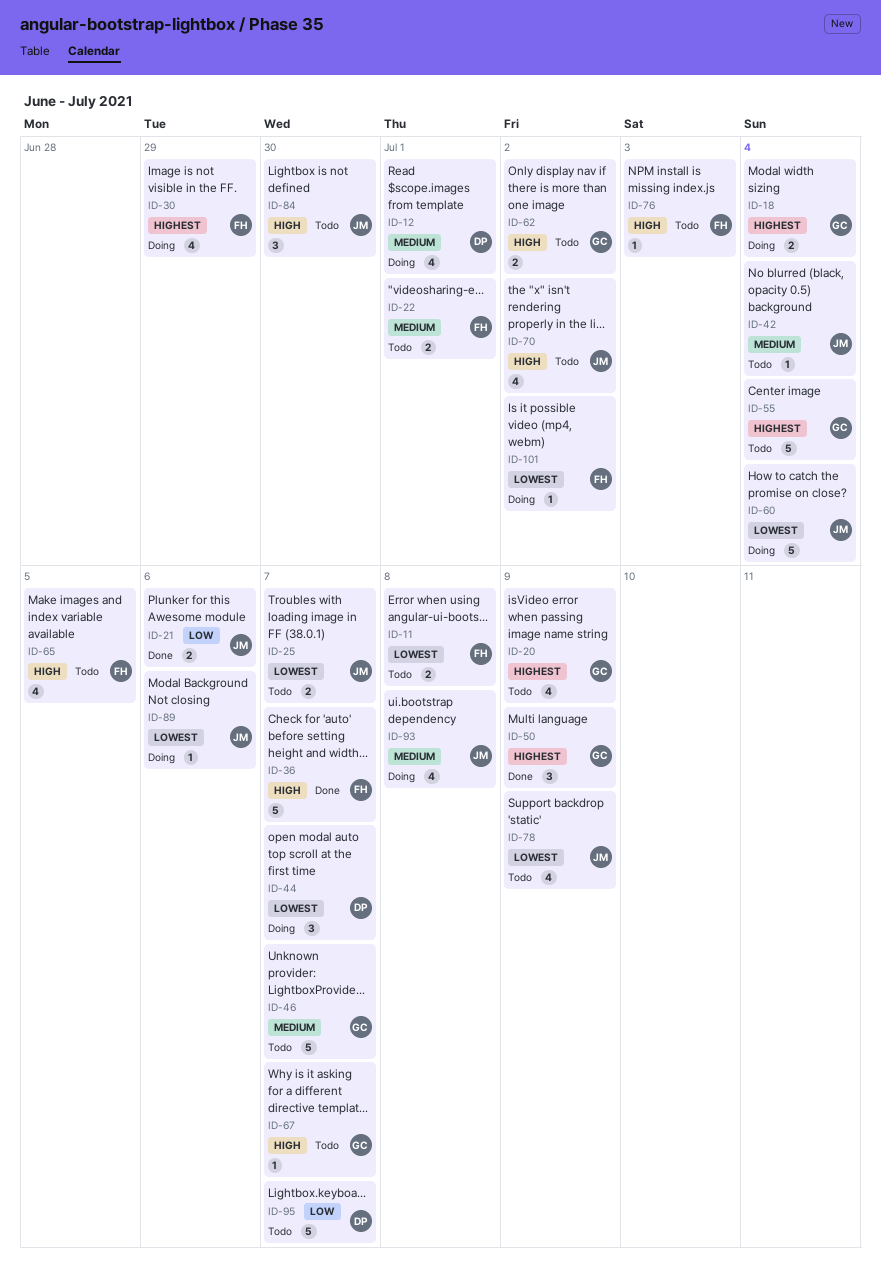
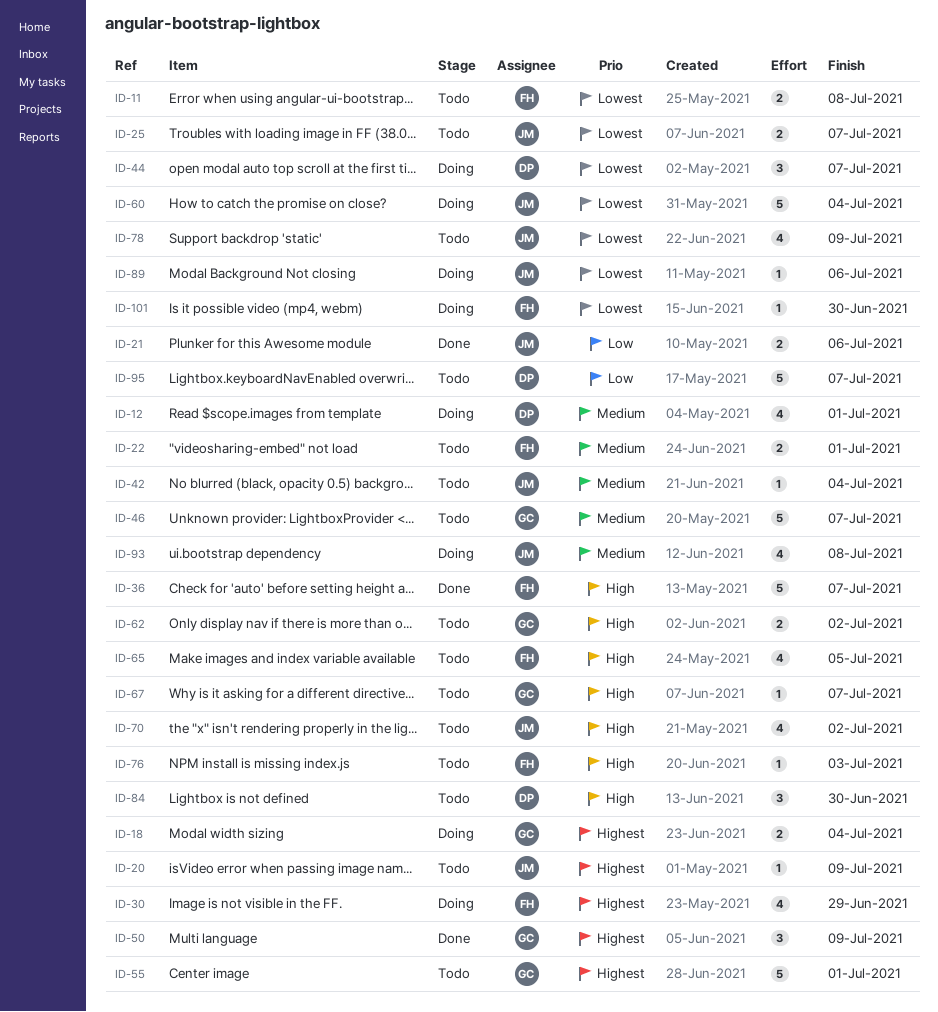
ID-20, owner: GC -> JM
ID-20, estimate: 4 -> 1
ID-55, due: Jul 4 -> Jul 1
ID-84, owner: JM -> DP
ID-101, due: Jul 2 -> Jun 30

